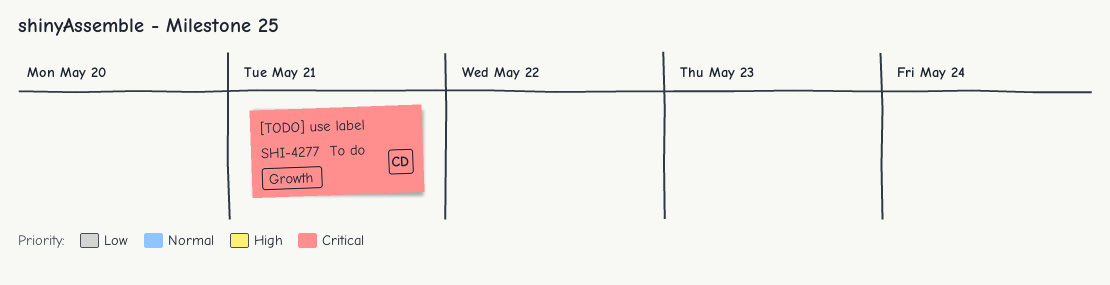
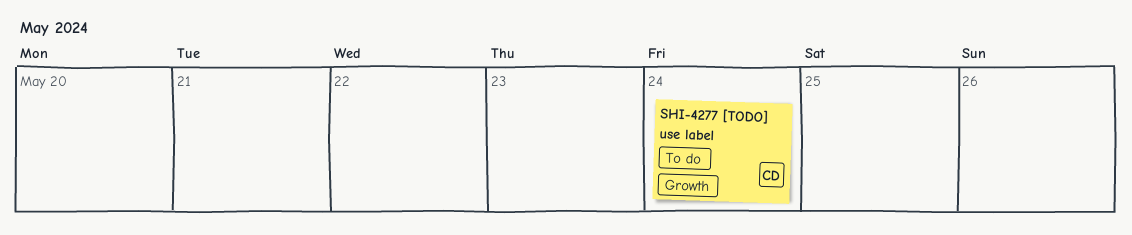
SHI-4277, due: May 21 -> May 24

